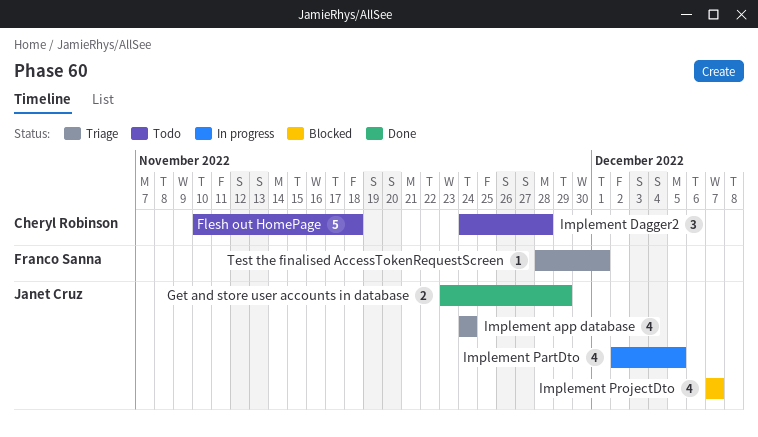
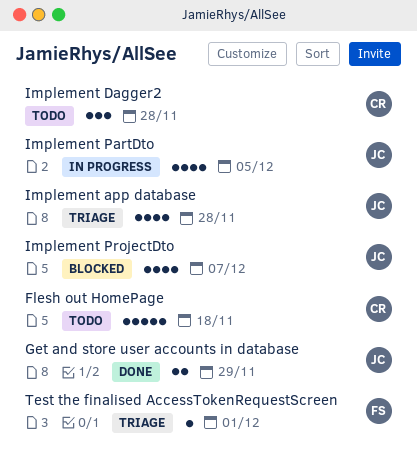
Implement app database, due: Nov 24 -> Nov 28

